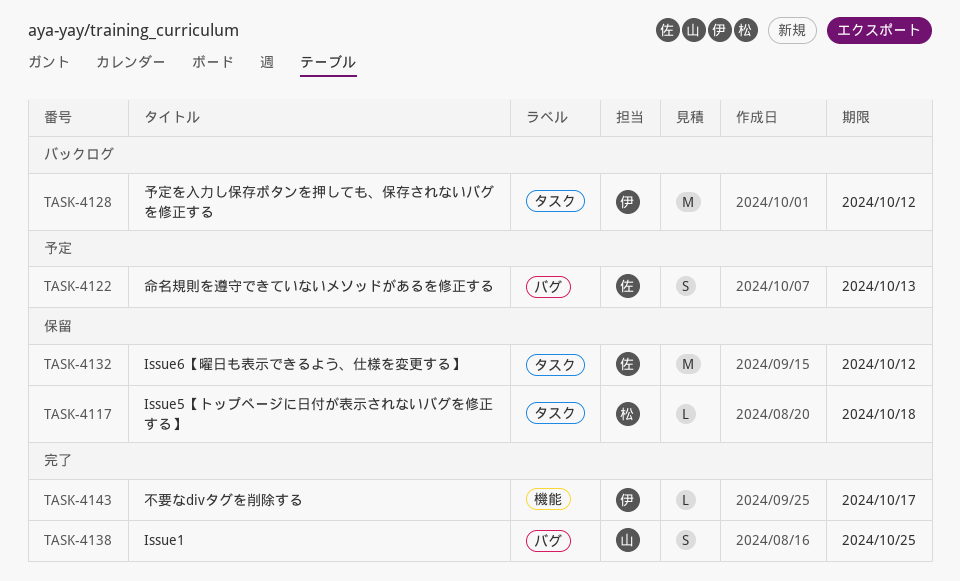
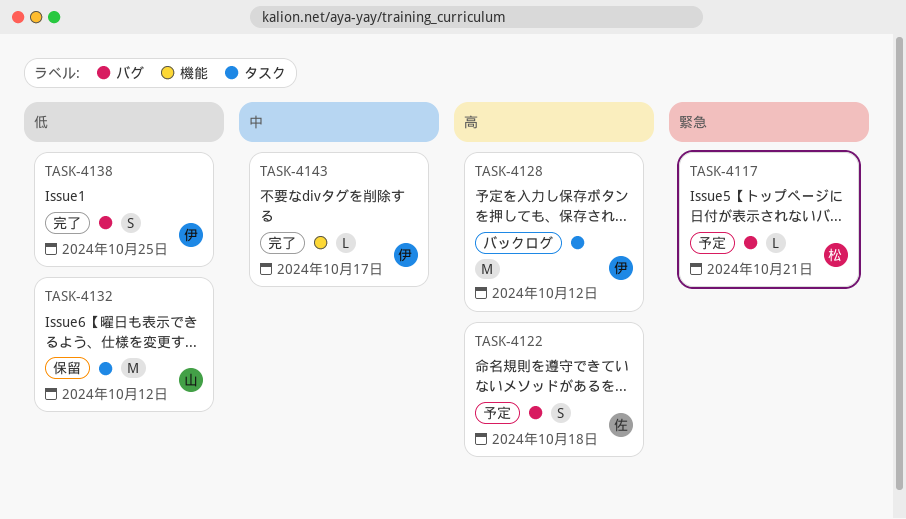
TASK-4117, status: 保留 -> 予定
TASK-4117, label: タスク -> バグ
TASK-4117, due: Oct 18 -> Oct 21
TASK-4122, due: Oct 13 -> Oct 18
TASK-4132, owner: 佐 -> 山
TASK-4138, owner: 山 -> 伊

